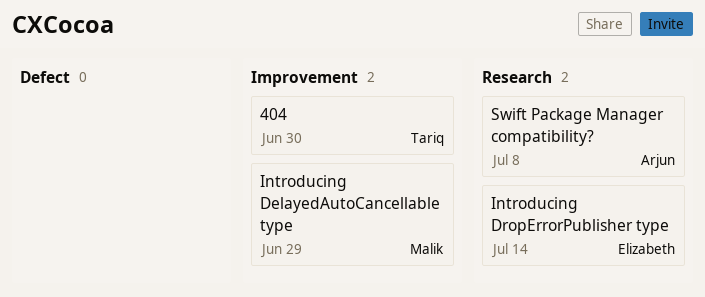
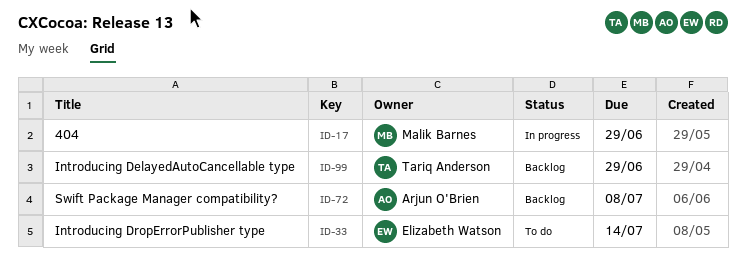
404, owner: Tariq Anderson -> Malik Barnes
404, due: Jun 30 -> Jun 29
Introducing DelayedAutoCancellable type, owner: Malik Barnes -> Tariq Anderson

